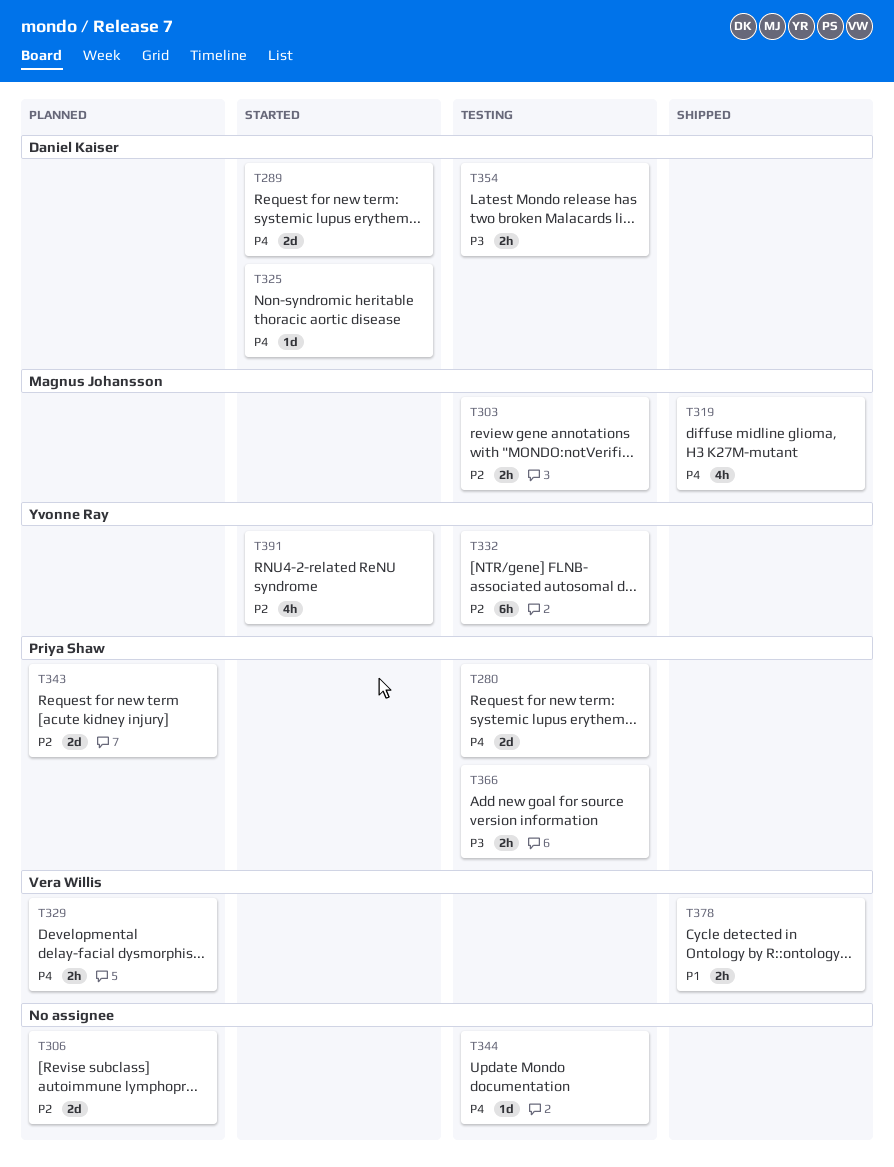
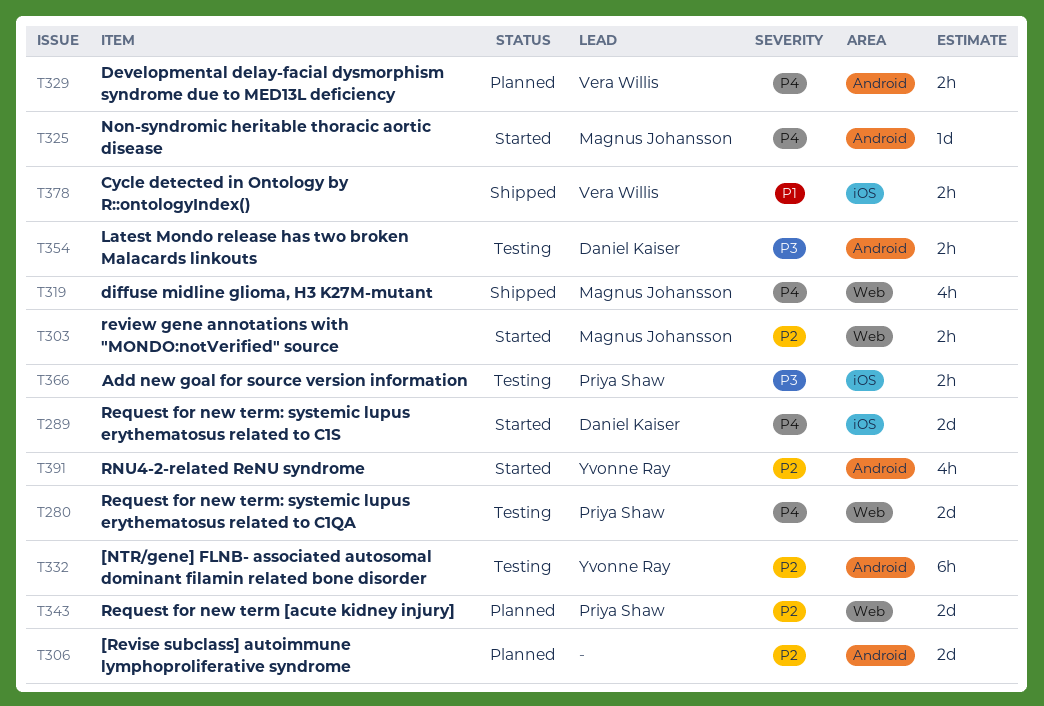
T303, status: Testing -> Started
T325, owner: Daniel Kaiser -> Magnus Johansson
T344: present -> none

